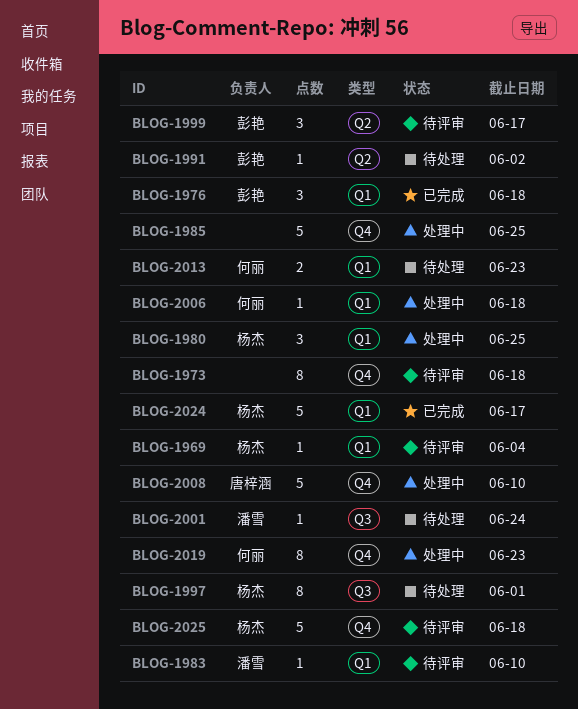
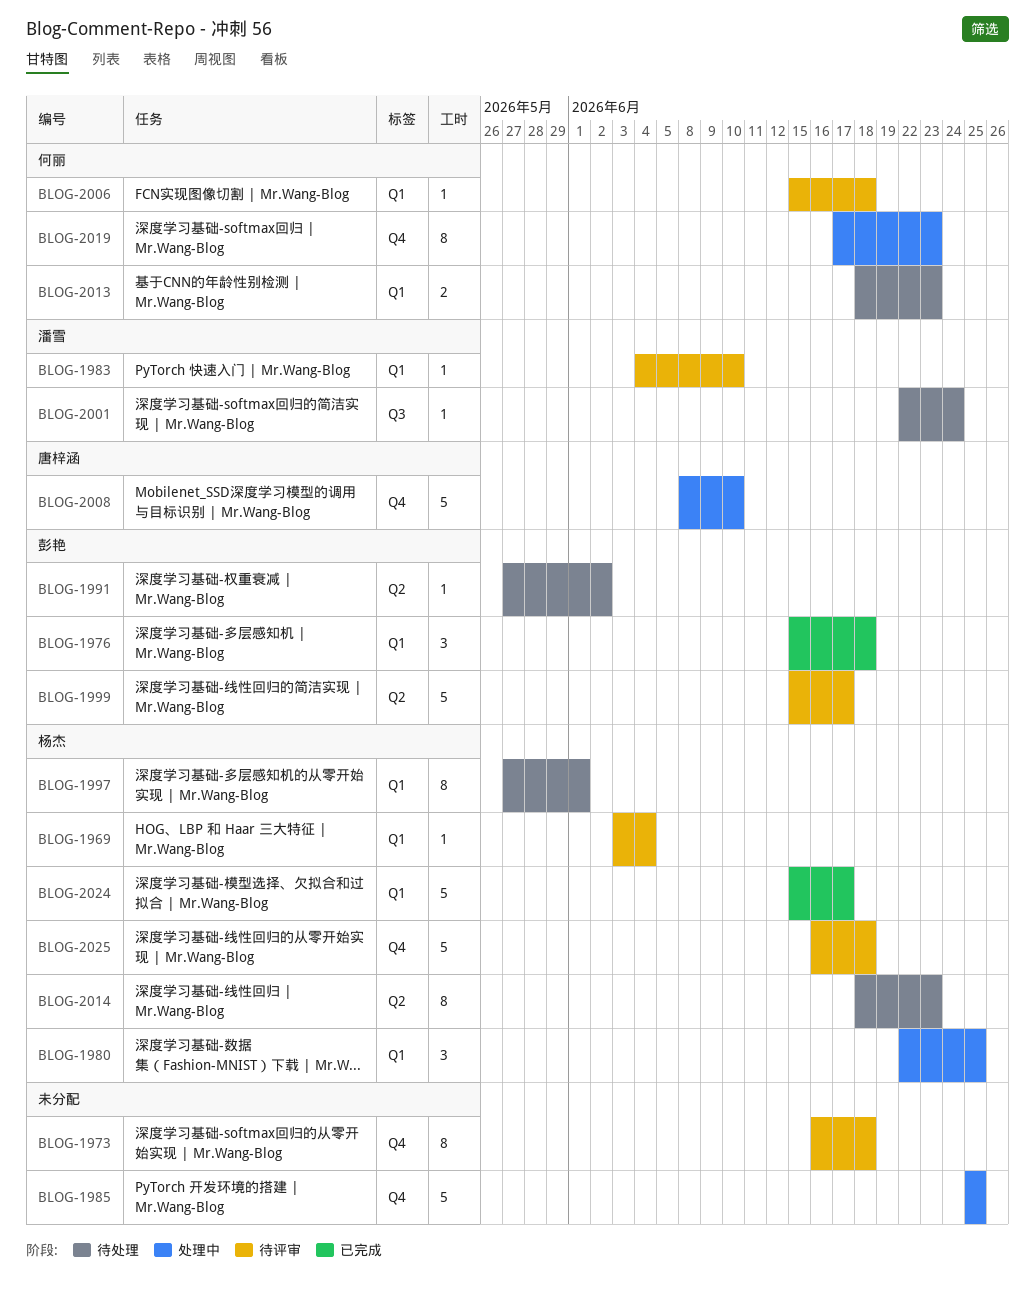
BLOG-1997, label: Q3 -> Q1
BLOG-1999, estimate: 3 -> 5
BLOG-2006, status: 处理中 -> 待评审
BLOG-2014: none -> present

